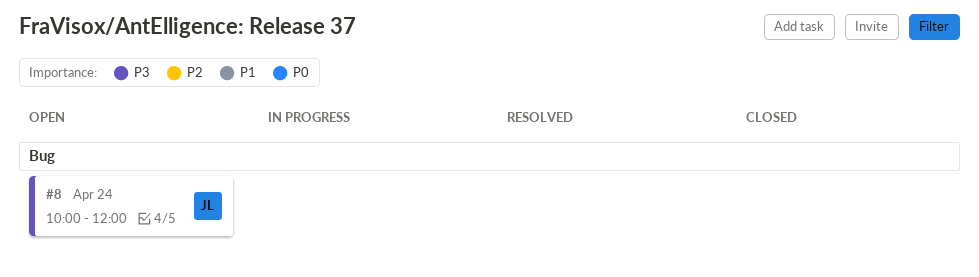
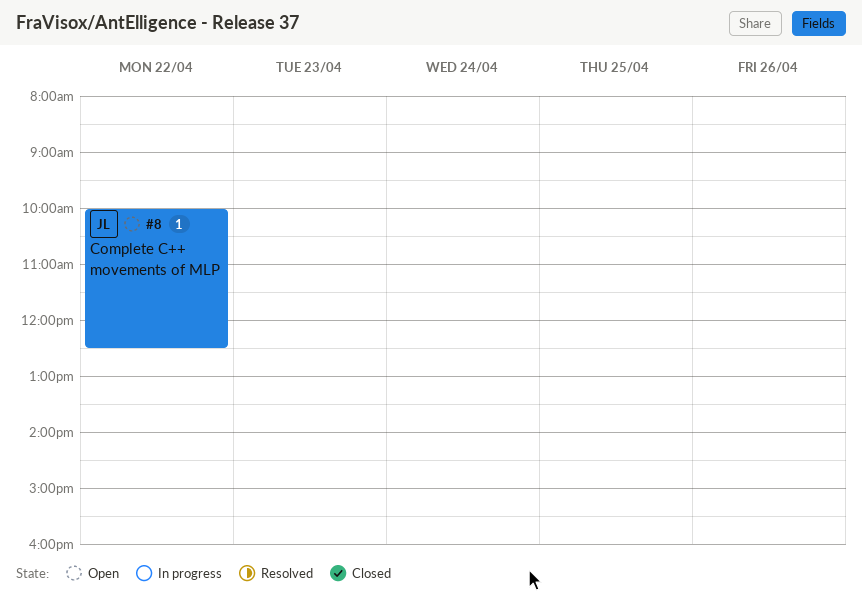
#8, day: Apr 24 -> Apr 22
#8, ends: 12:00 -> 12:30

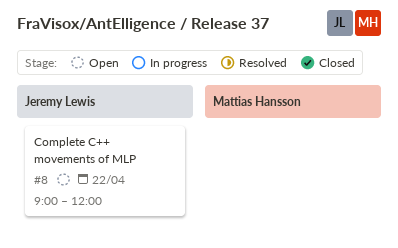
#8, begins: 10:00 -> 09:00
#8, ends: 12:30 -> 12:00

